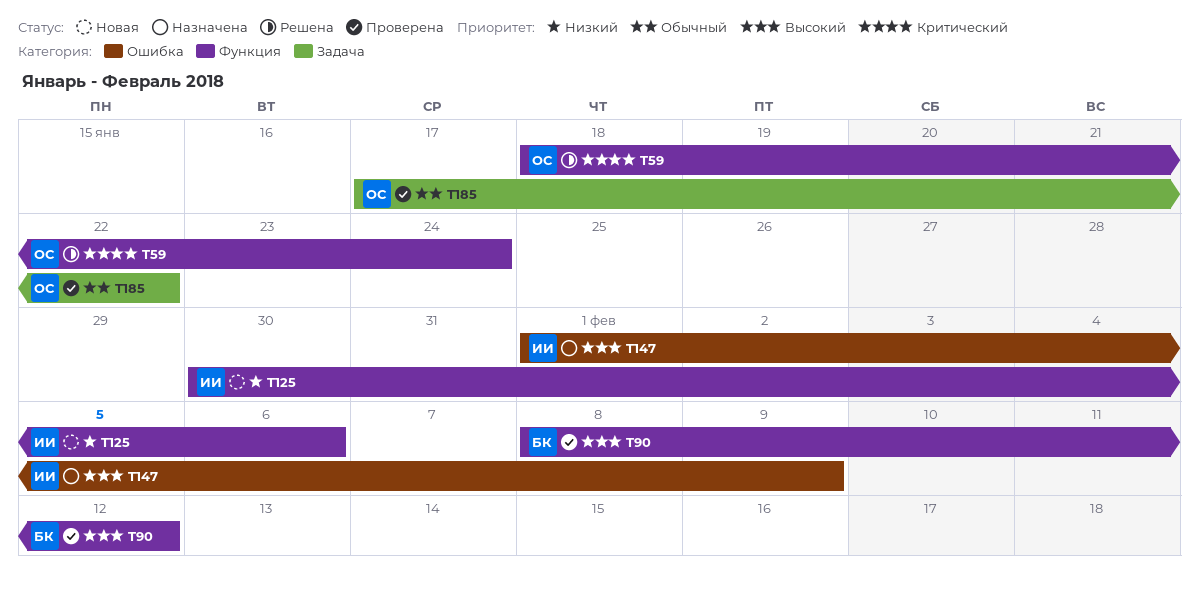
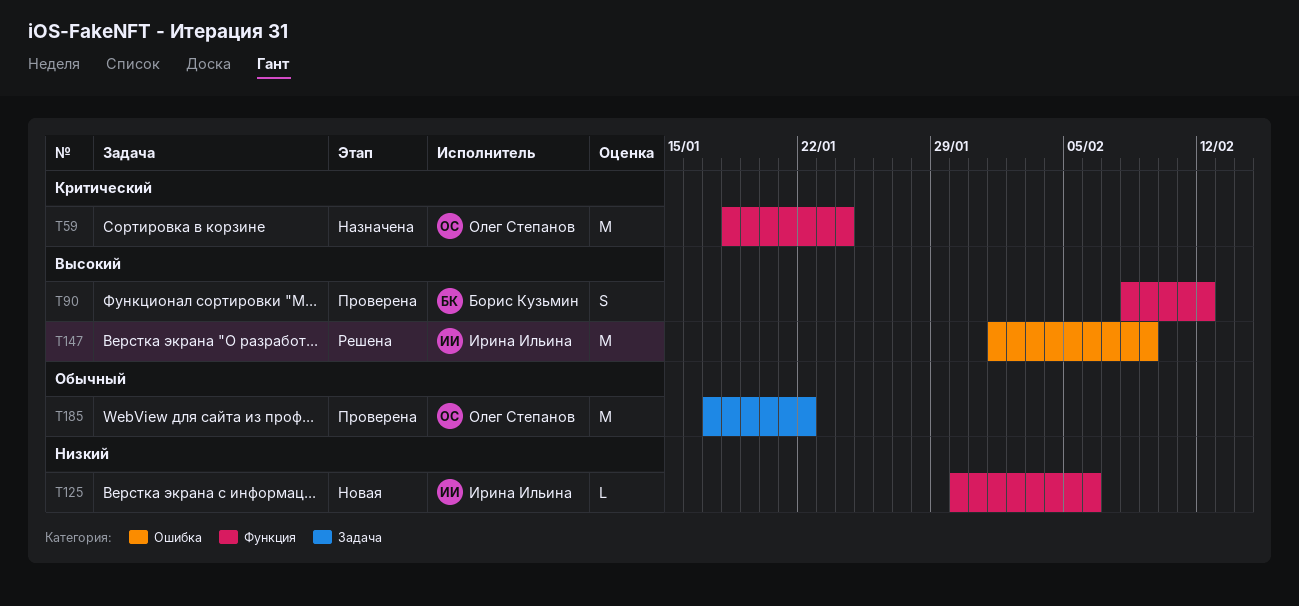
T59, status: Решена -> Назначена
T147, status: Назначена -> Решена

